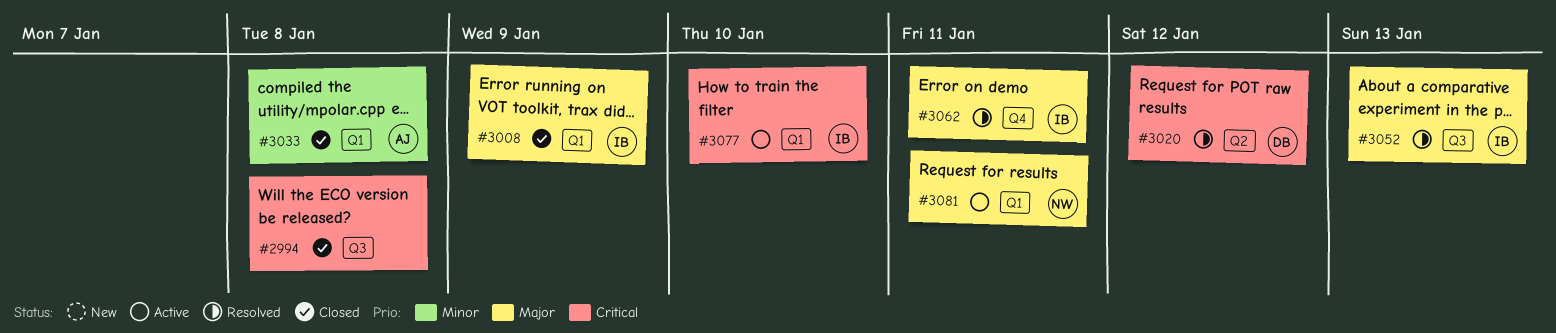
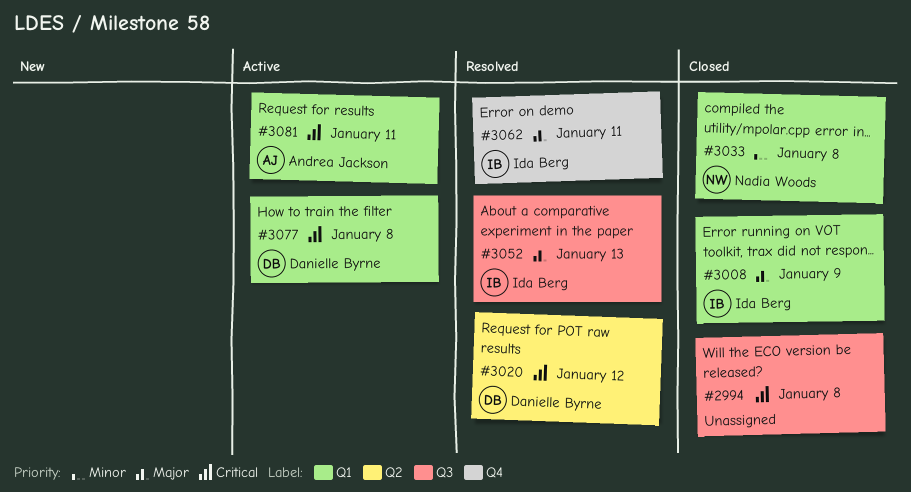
#3033, owner: Andrea Jackson -> Nadia Woods
#3077, owner: Ida Berg -> Danielle Byrne
#3077, due: Jan 10 -> Jan 8
#3081, owner: Nadia Woods -> Andrea Jackson
#3081, priority: Major -> Critical

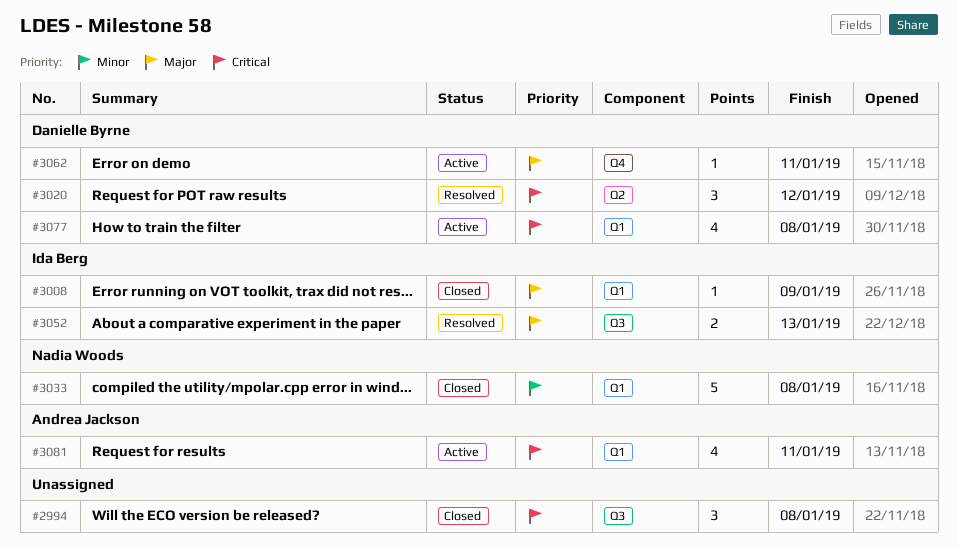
#3062, status: Resolved -> Active
#3062, owner: Ida Berg -> Danielle Byrne

